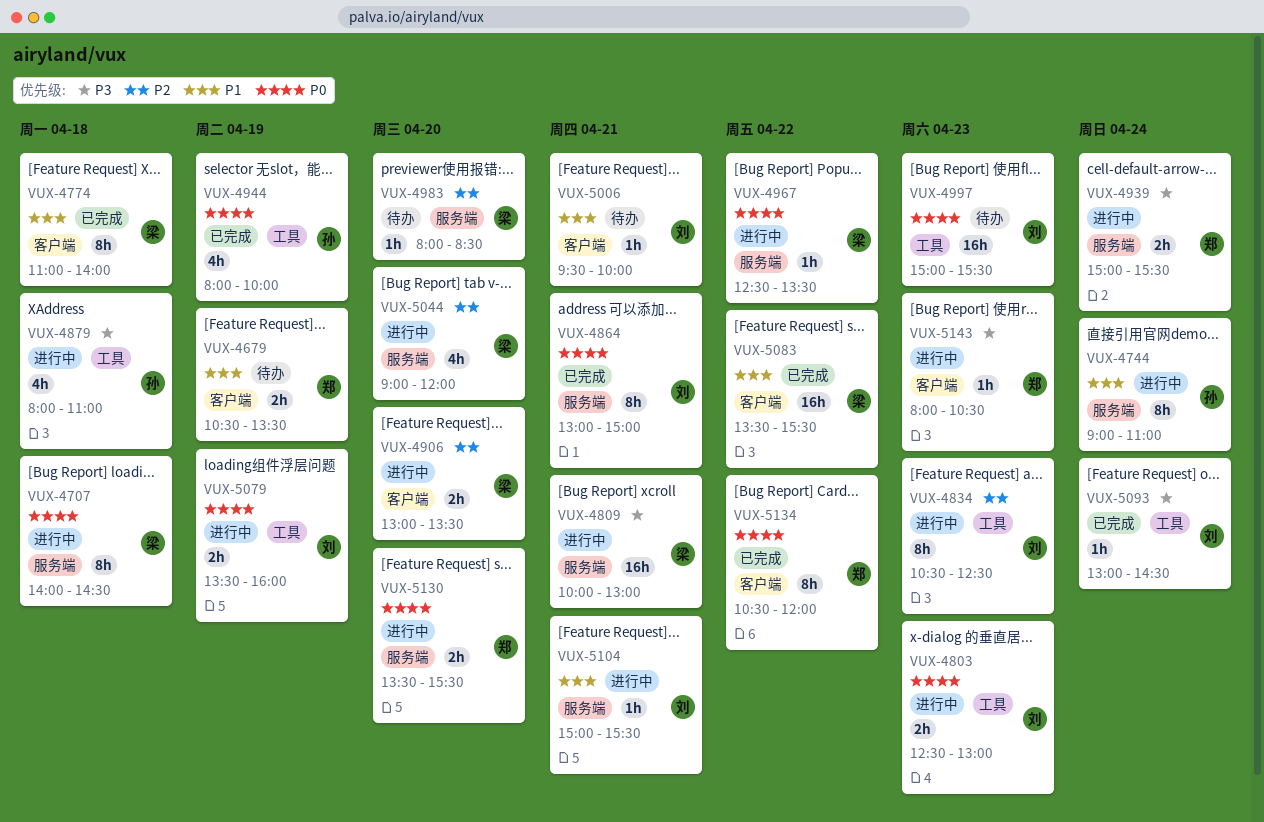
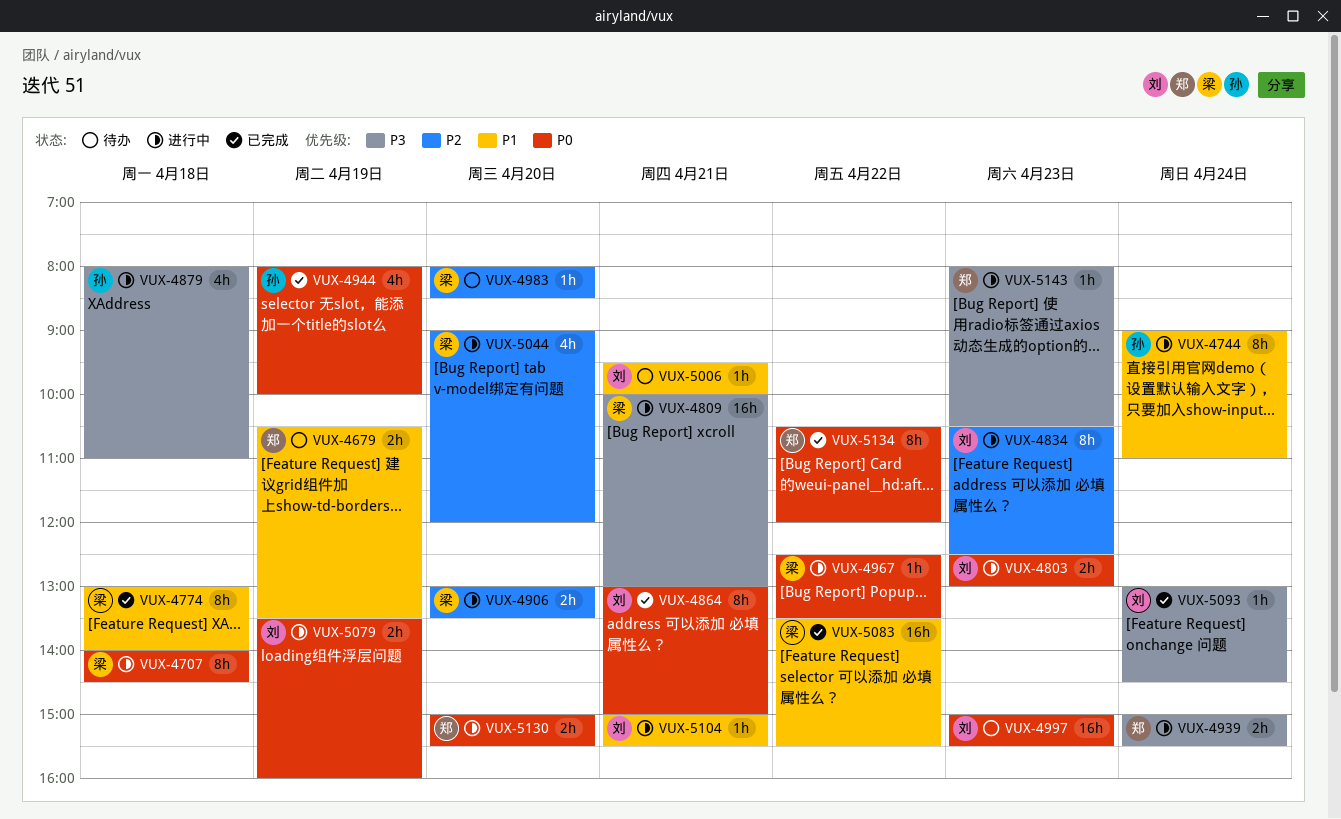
VUX-4774, begins: 11:00 -> 13:00
VUX-5130, begins: 13:30 -> 15:00

